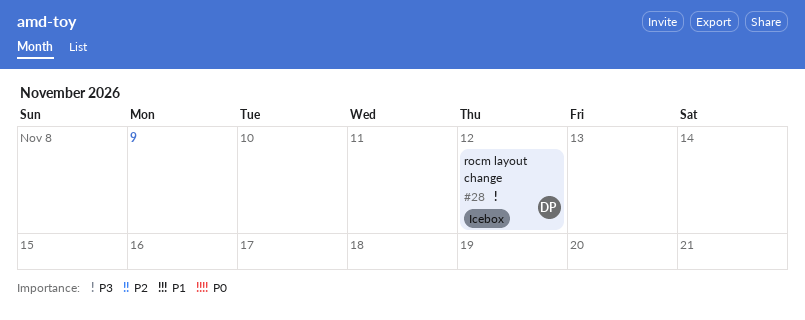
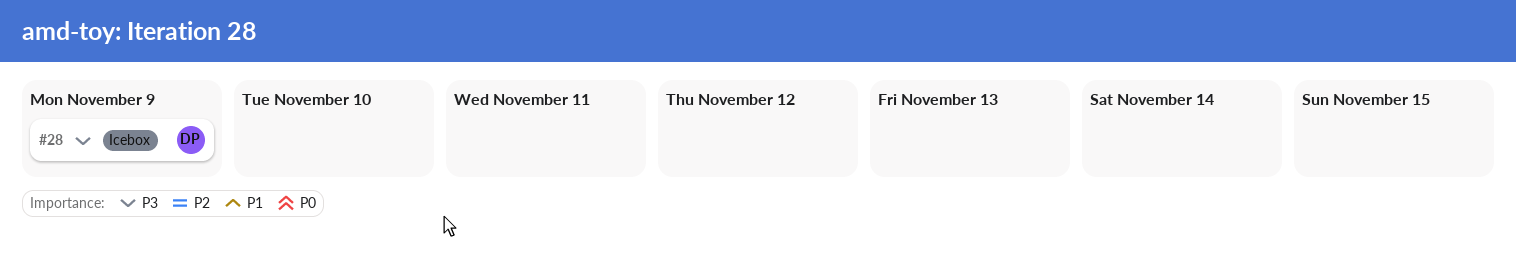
#28, due: Nov 12 -> Nov 9

